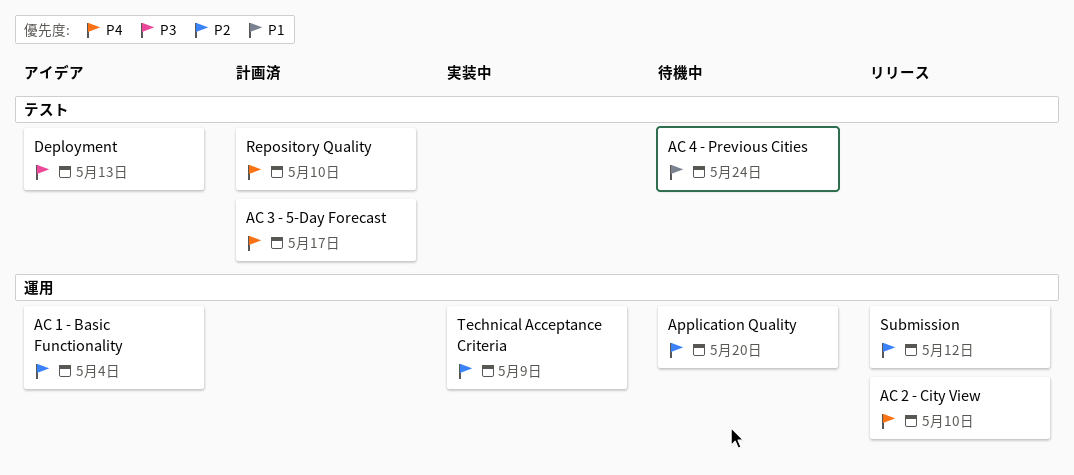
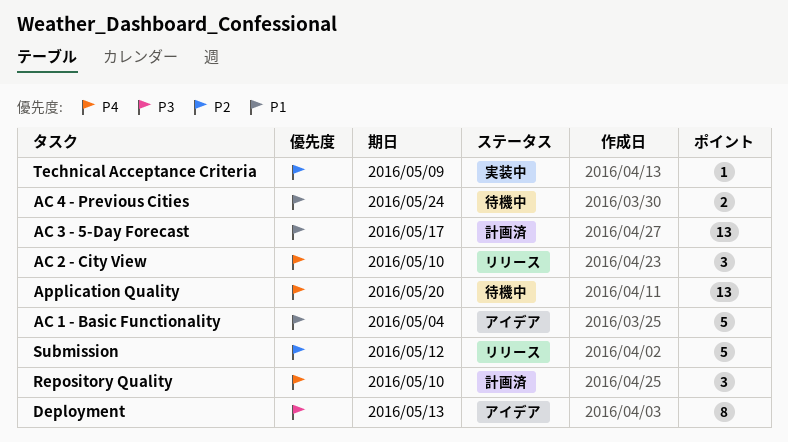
AC 1 - Basic Functionality, priority: P2 -> P1
AC 3 - 5-Day Forecast, priority: P4 -> P1
Application Quality, priority: P2 -> P4

